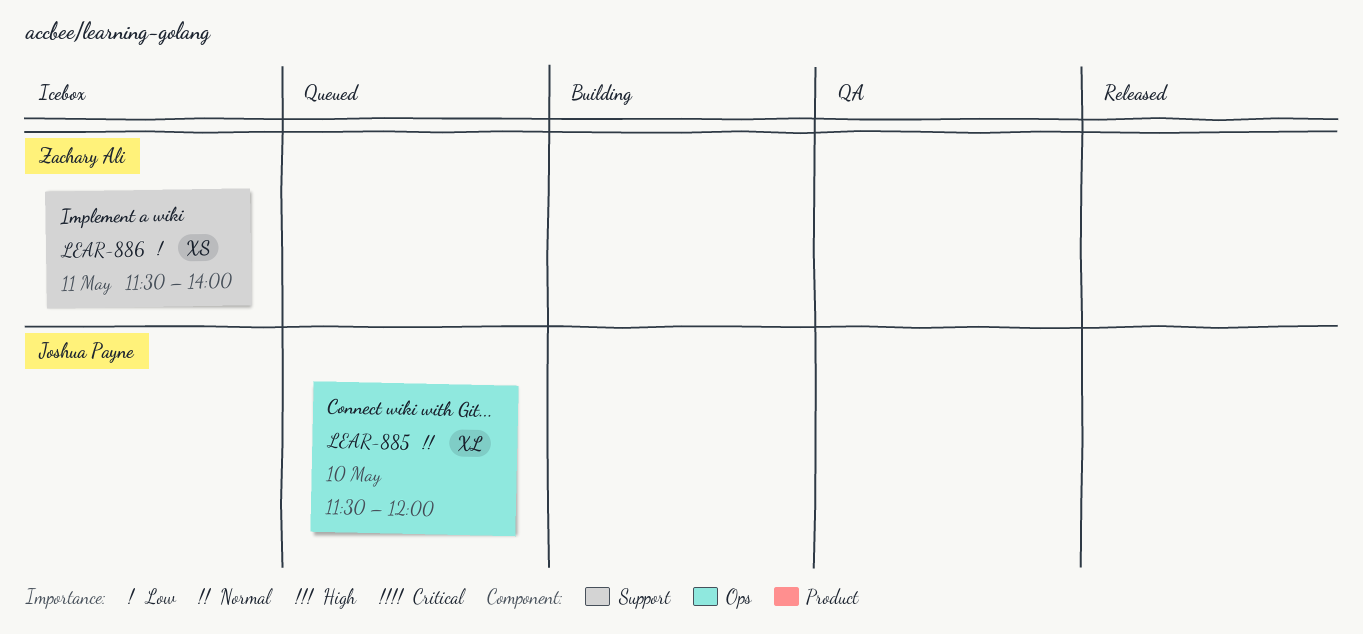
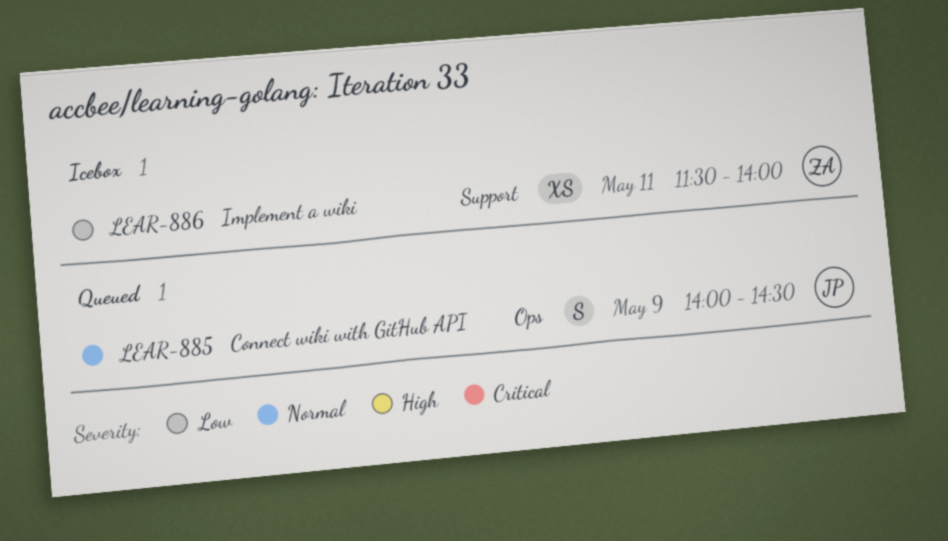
LEAR-885, estimate: XL -> S
LEAR-885, day: May 10 -> May 9
LEAR-885, begins: 11:30 -> 14:00
LEAR-885, ends: 12:00 -> 14:30

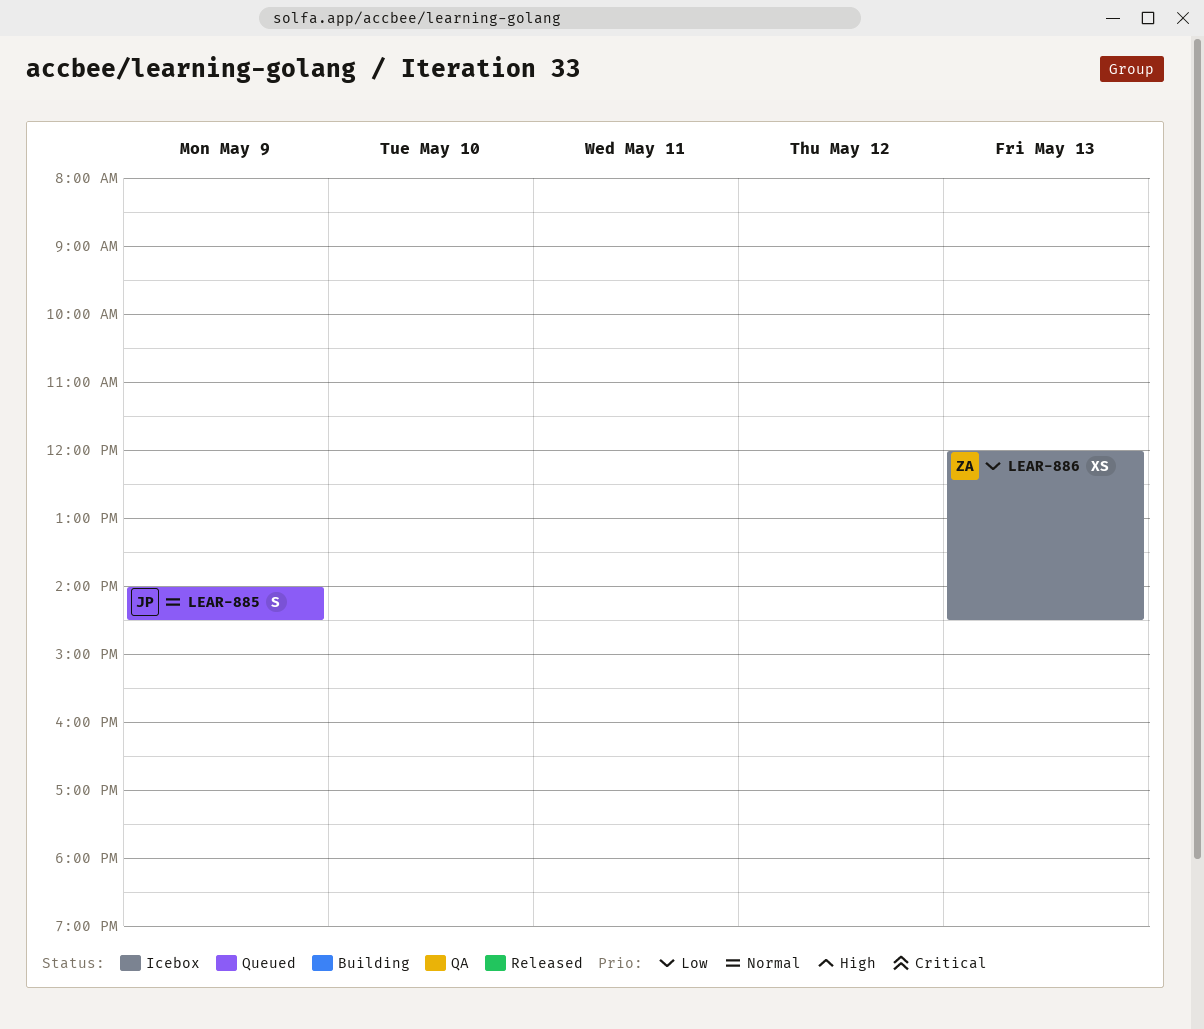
LEAR-886, day: May 11 -> May 13
LEAR-886, begins: 11:30 -> 12:00
LEAR-886, ends: 14:00 -> 14:30

